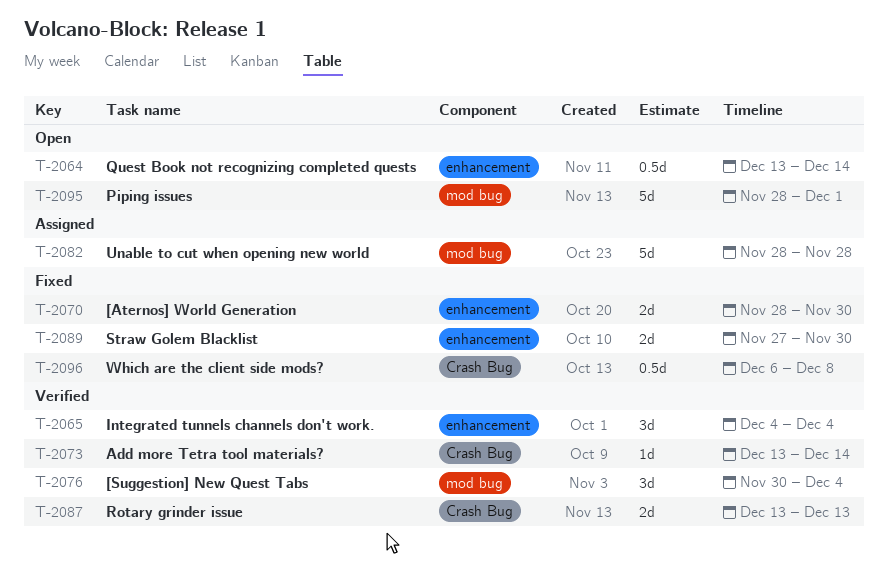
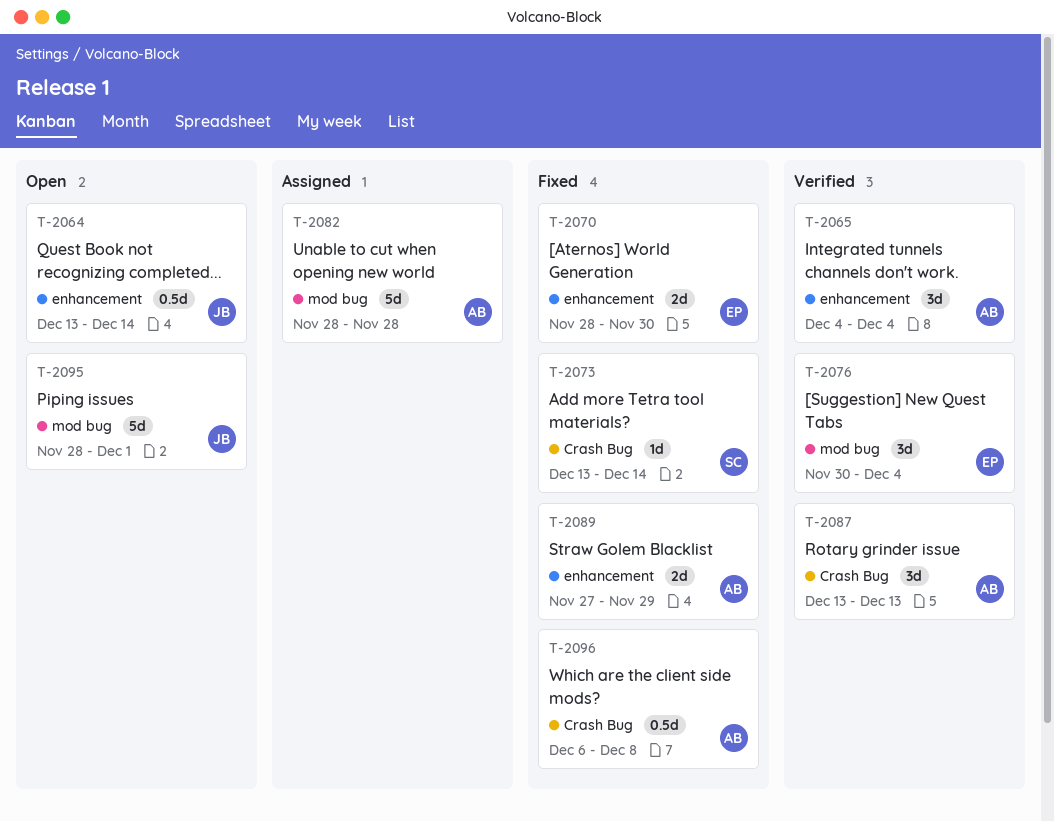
T-2073, status: Verified -> Fixed
T-2087, estimate: 2d -> 3d
T-2089, due: Nov 30 -> Nov 29

